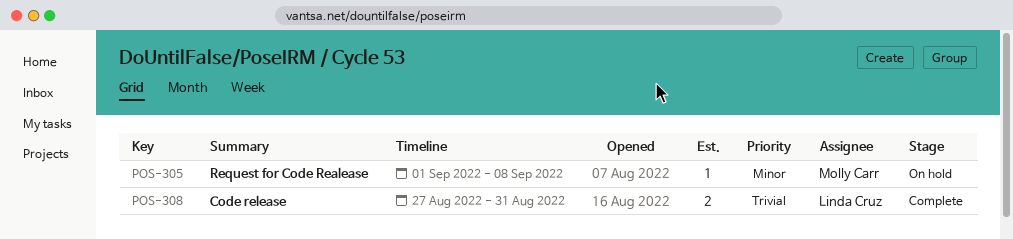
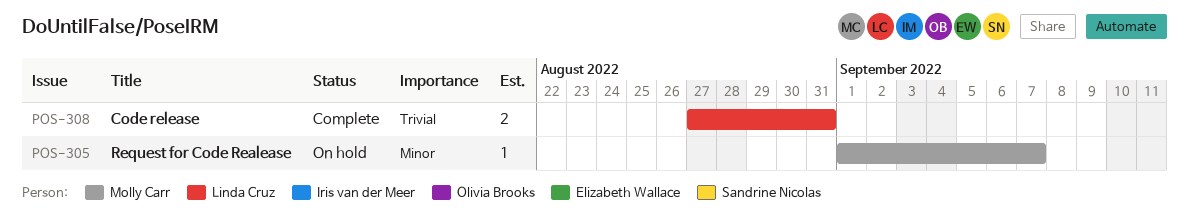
POS-305, due: Sep 8 -> Sep 7

